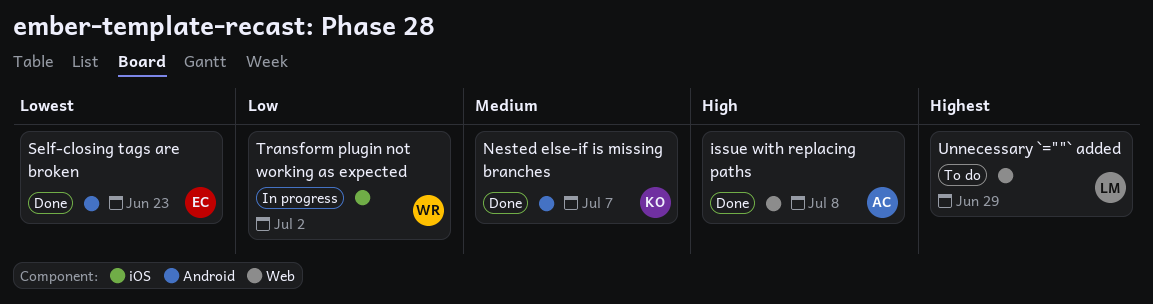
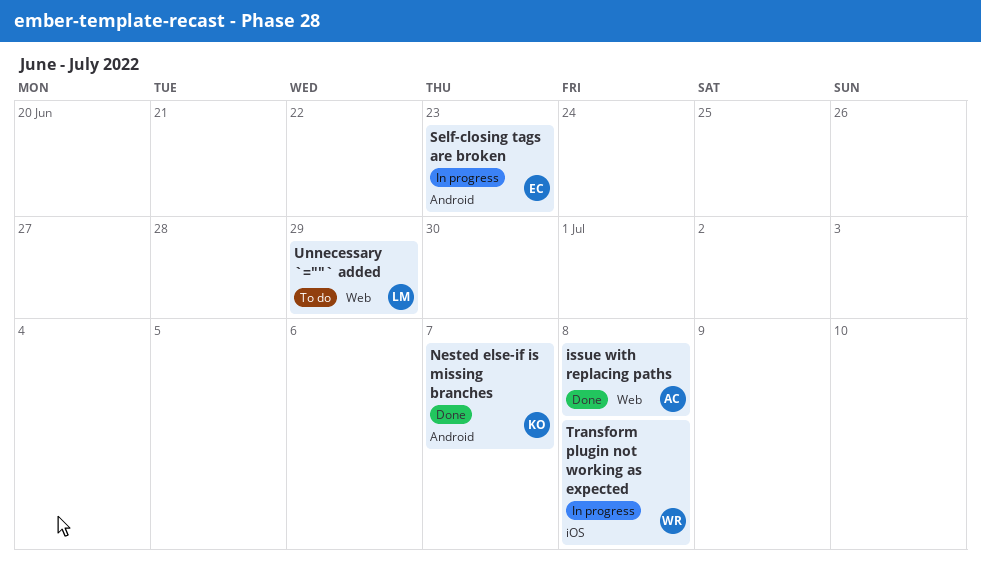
Self-closing tags are broken, status: Done -> In progress
Transform plugin not working as expected, due: Jul 2 -> Jul 8

